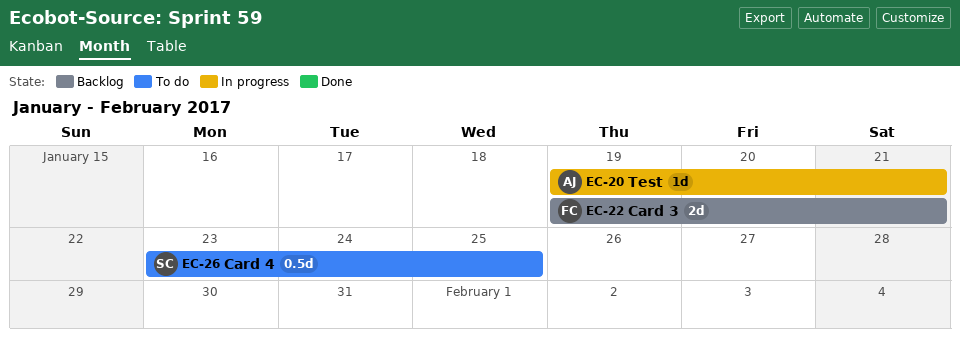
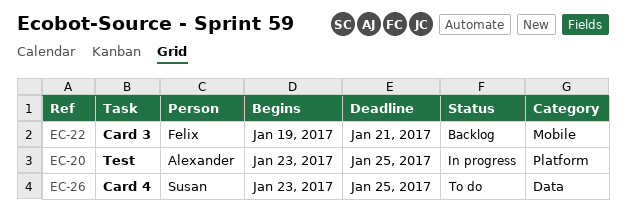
EC-20, start: Jan 19 -> Jan 23
EC-20, due: Jan 21 -> Jan 25

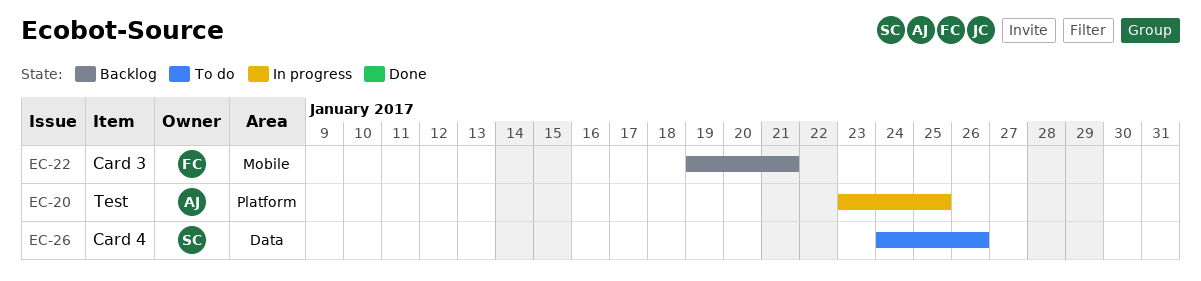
EC-26, start: Jan 23 -> Jan 24
EC-26, due: Jan 25 -> Jan 26

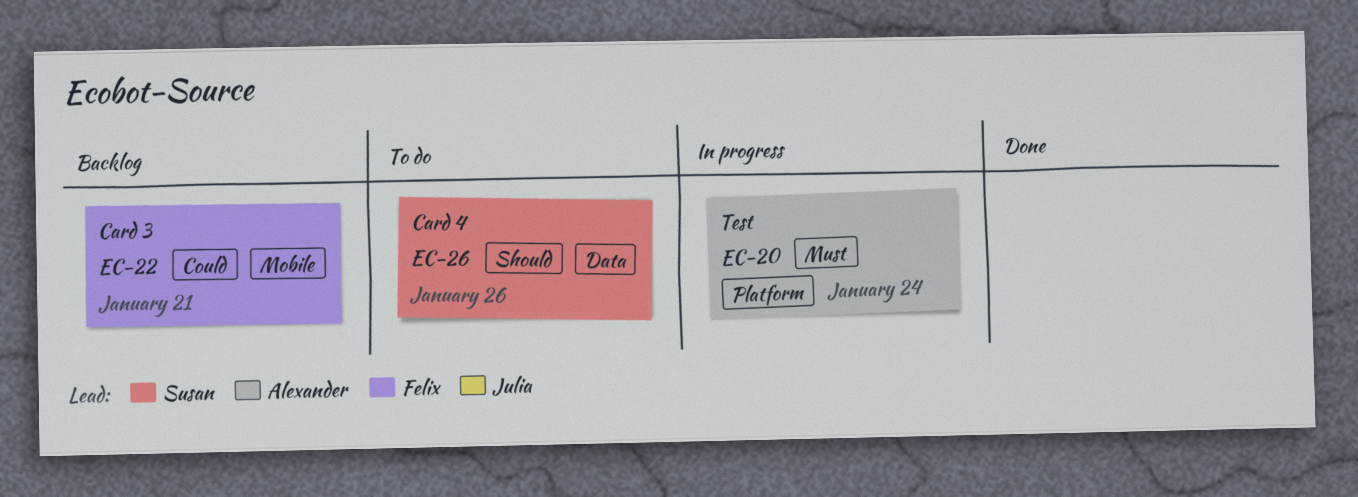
EC-20, due: Jan 25 -> Jan 24

